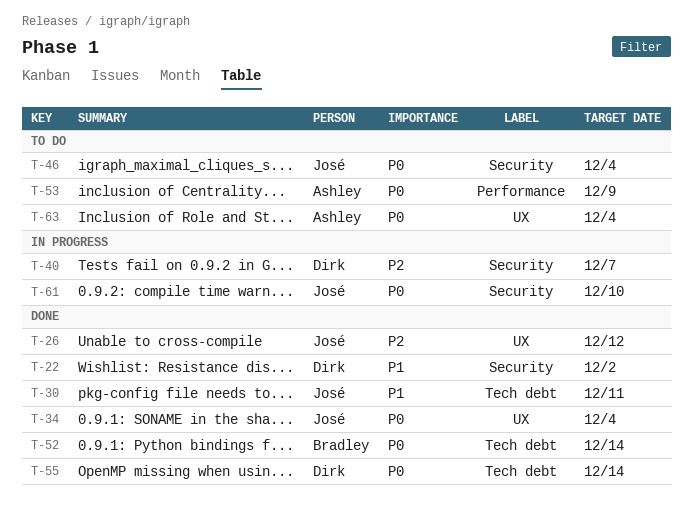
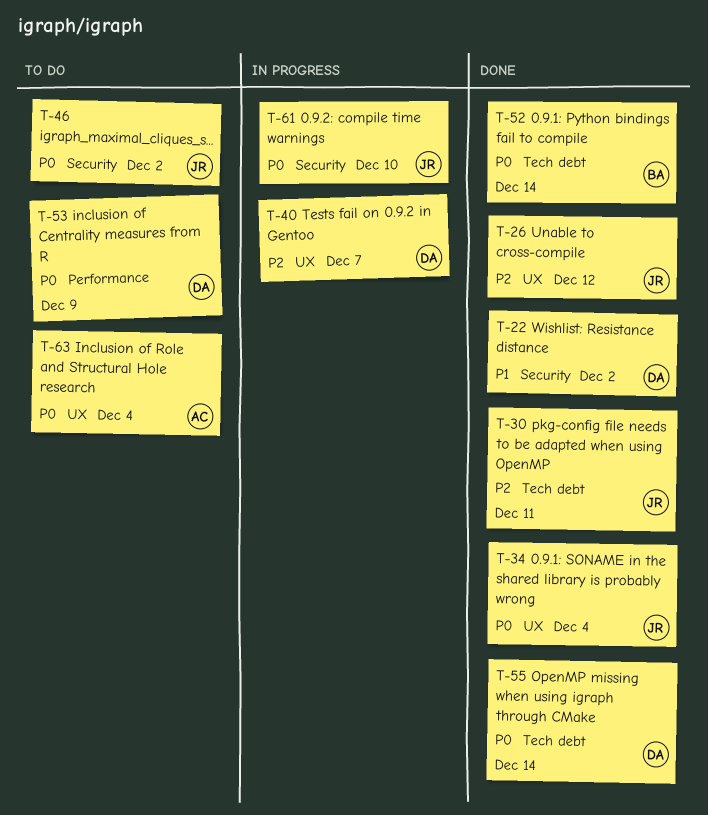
T-30, priority: P1 -> P2
T-40, label: Security -> UX
T-46, due: Dec 4 -> Dec 2
T-53, owner: Ashley -> Dirk

